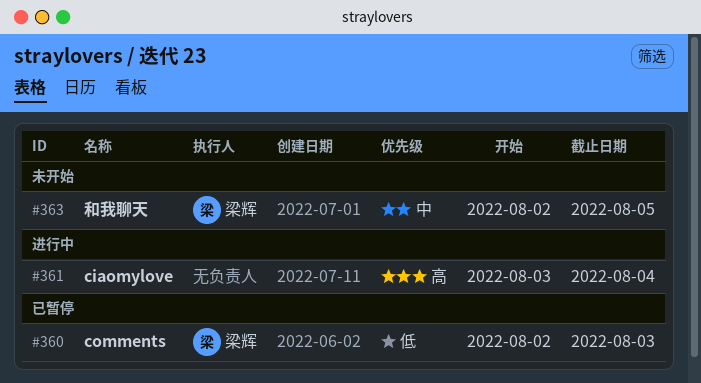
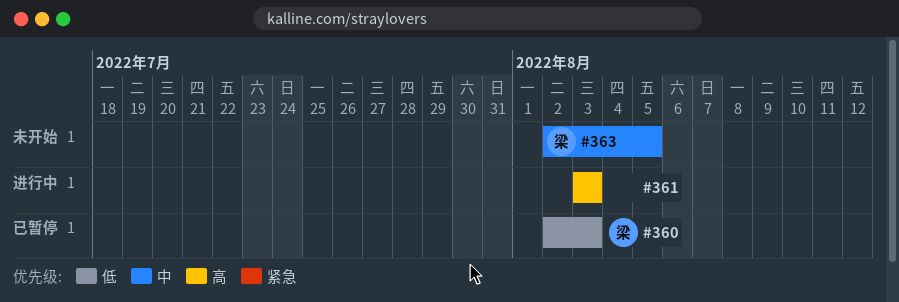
#361, due: Aug 4 -> Aug 3

